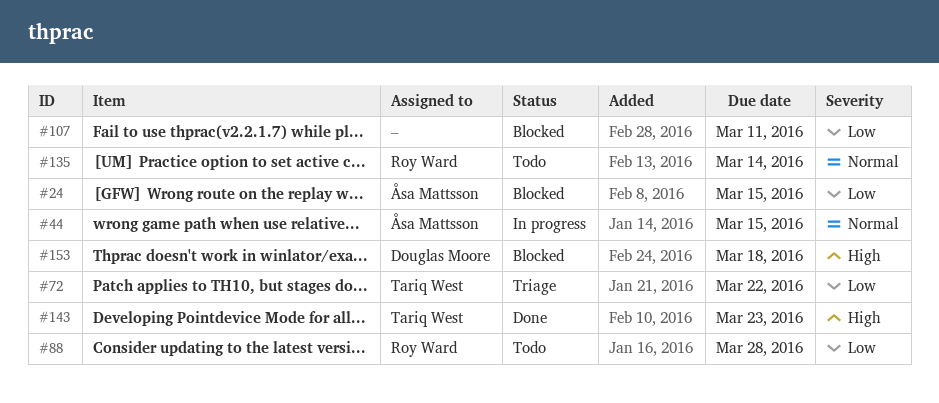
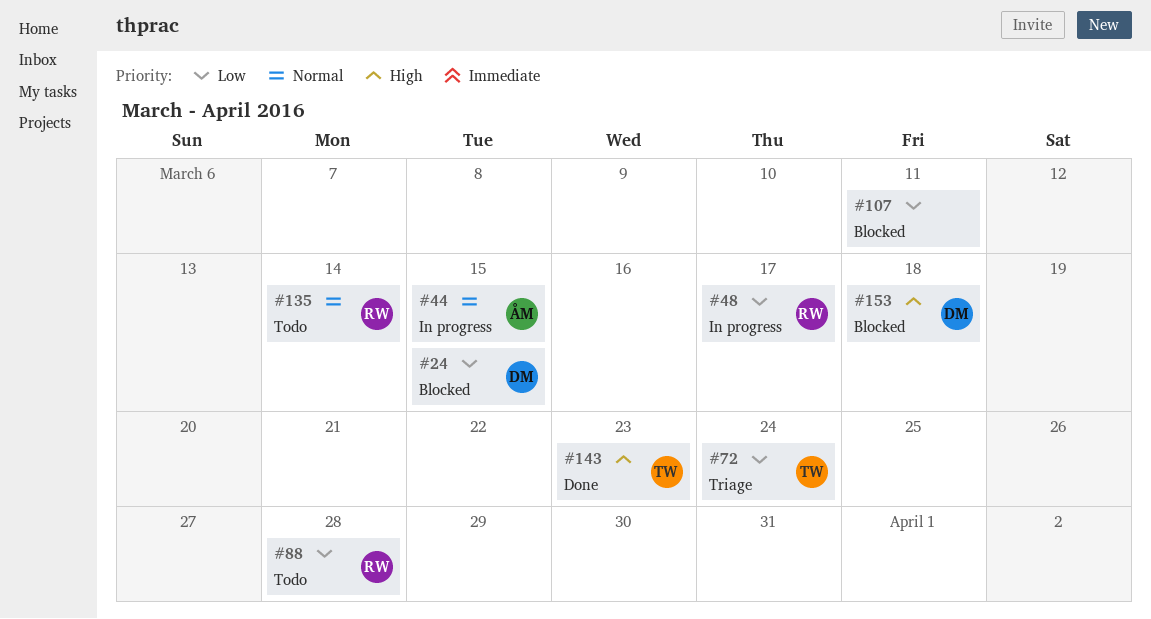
#24, owner: Åsa Mattsson -> Douglas Moore
#48: none -> present
#72, due: Mar 22 -> Mar 24

